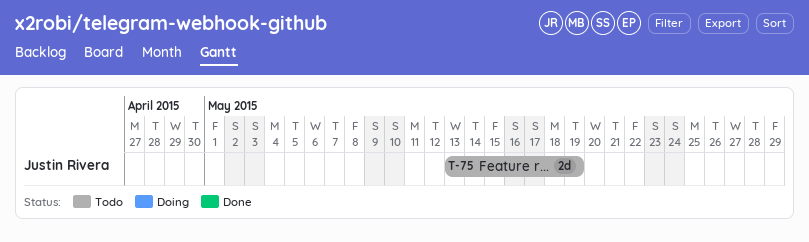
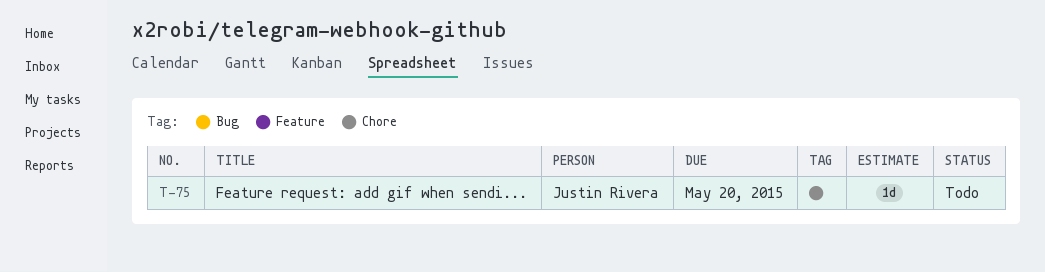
T-75, estimate: 2d -> 1d
T-75, due: May 19 -> May 20

